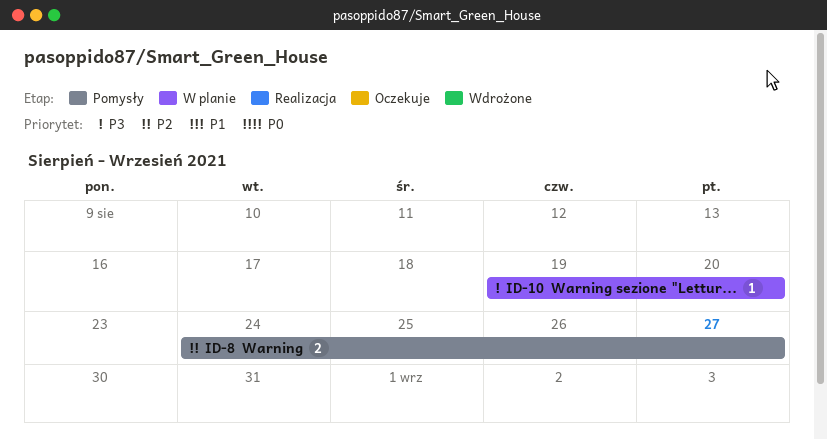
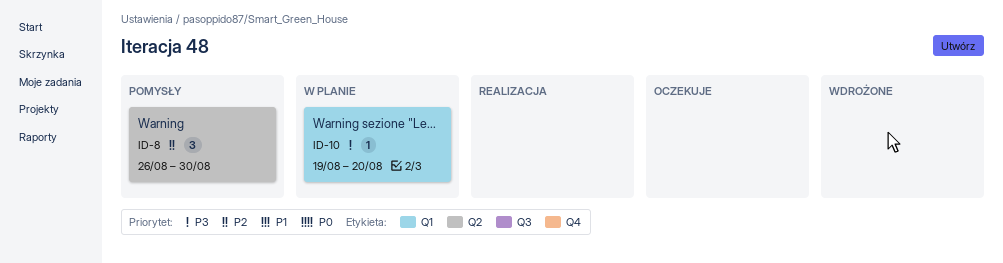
ID-8, estimate: 2 -> 3
ID-8, start: Aug 24 -> Aug 26
ID-8, due: Aug 27 -> Aug 30

